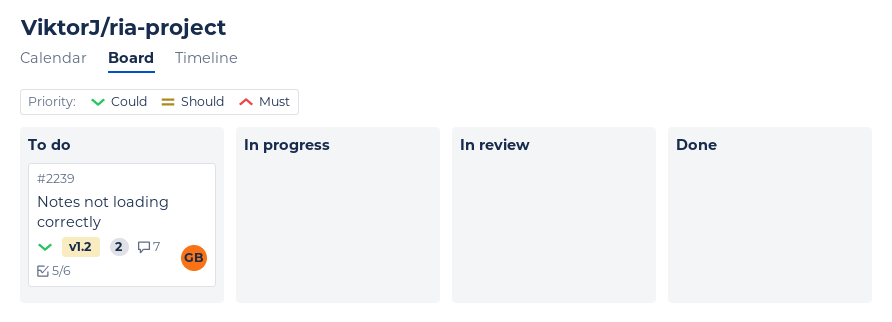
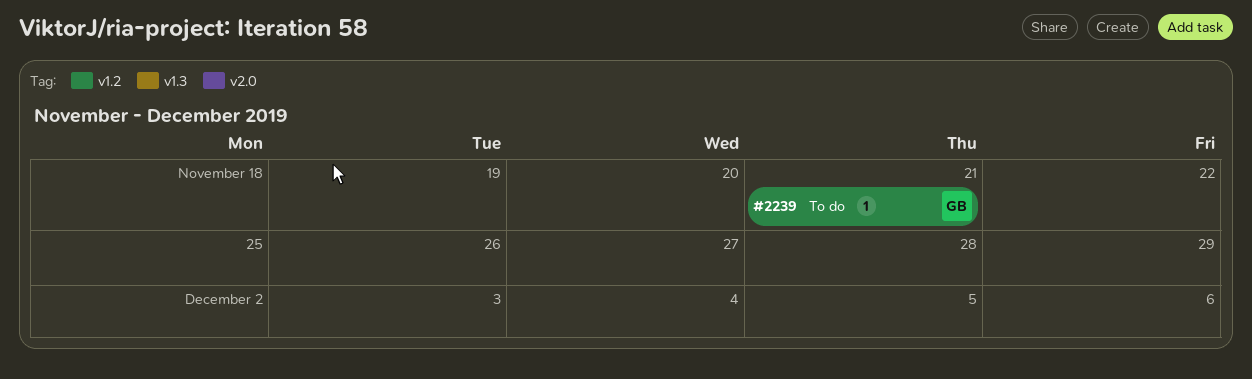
#2239, estimate: 2 -> 1

